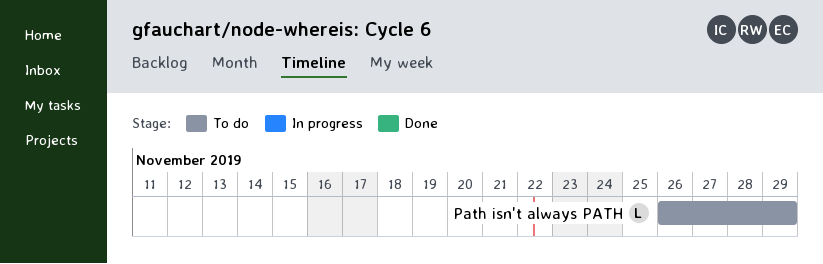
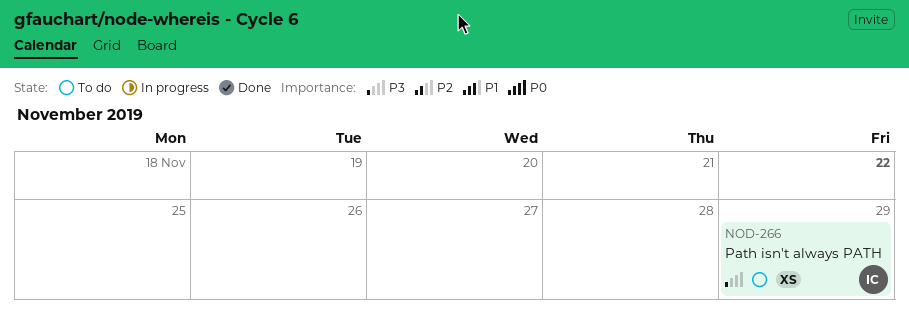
Path isn't always PATH, estimate: L -> XS

